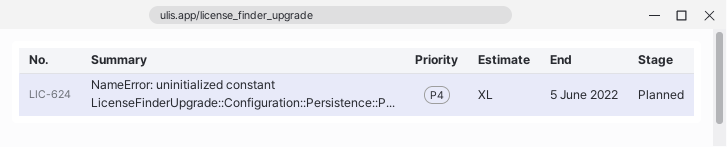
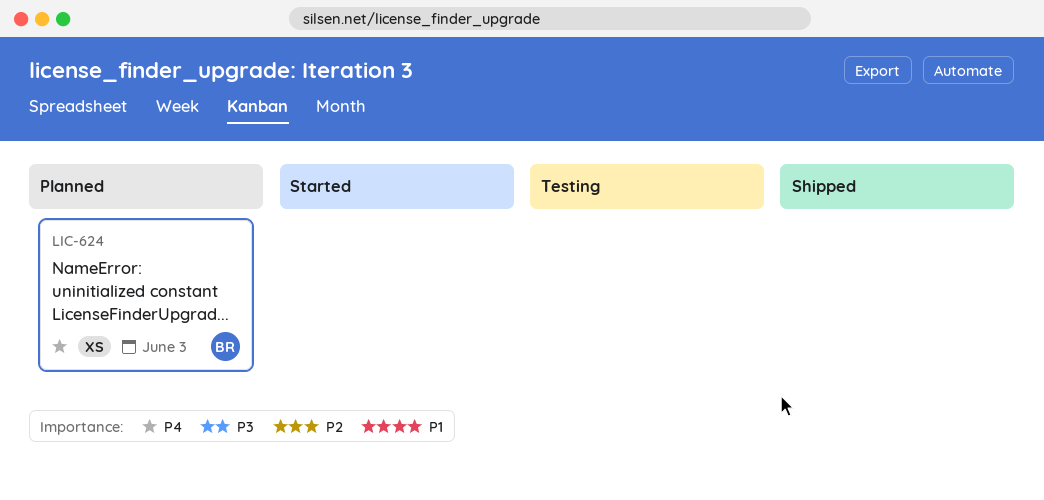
LIC-624, estimate: XL -> XS
LIC-624, due: Jun 5 -> Jun 3

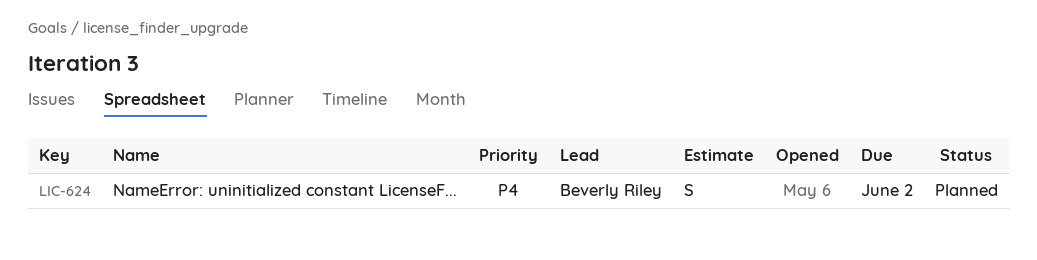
LIC-624, estimate: XS -> S
LIC-624, due: Jun 3 -> Jun 2

